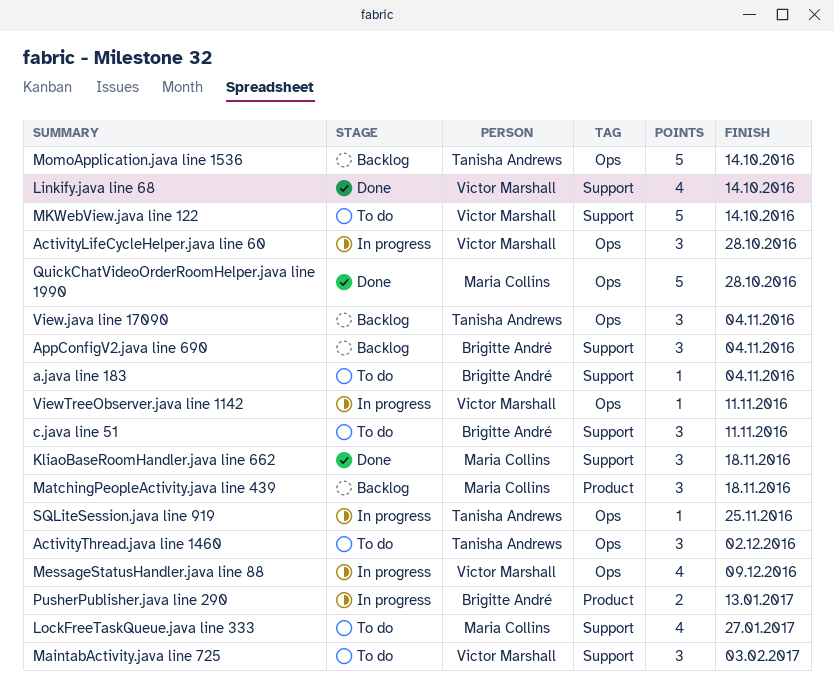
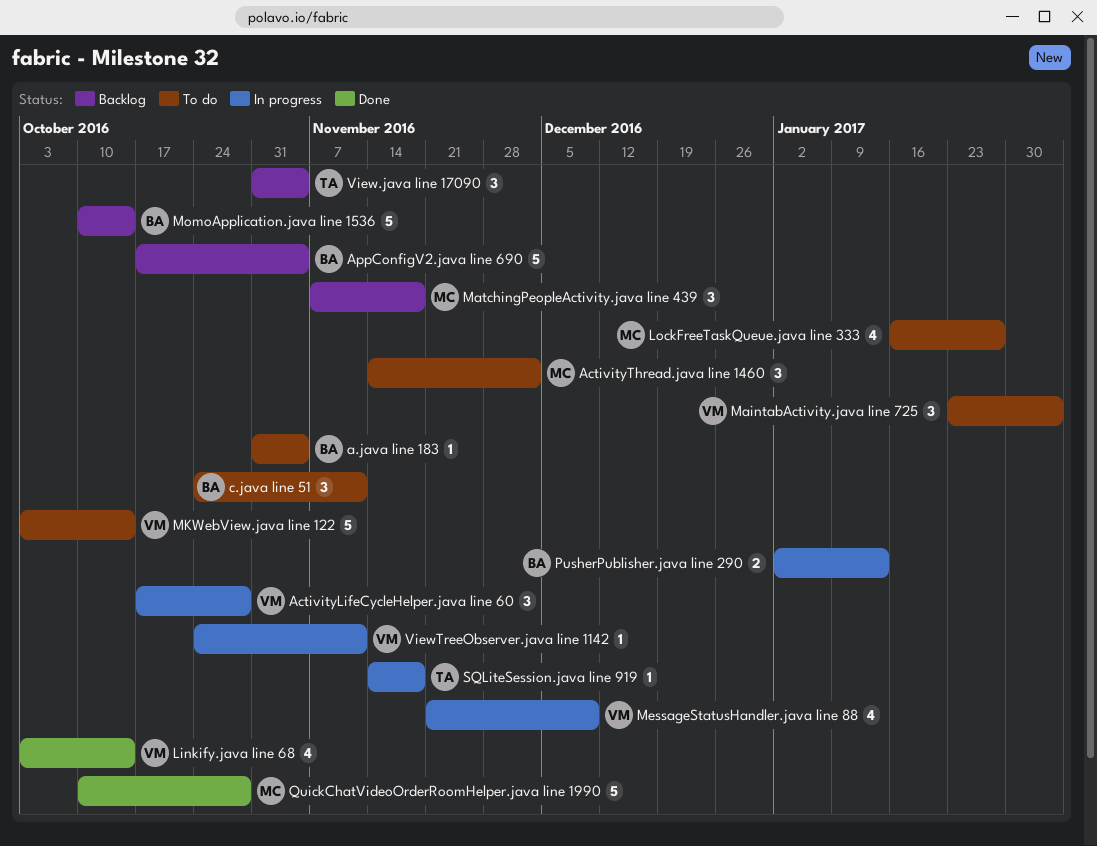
ActivityThread.java line 1460, owner: Tanisha Andrews -> Maria Collins
AppConfigV2.java line 690, estimate: 3 -> 5
KliaoBaseRoomHandler.java line 662: present -> none
MomoApplication.java line 1536, owner: Tanisha Andrews -> Brigitte André
SQLiteSession.java line 919, due: Nov 25 -> Nov 18

